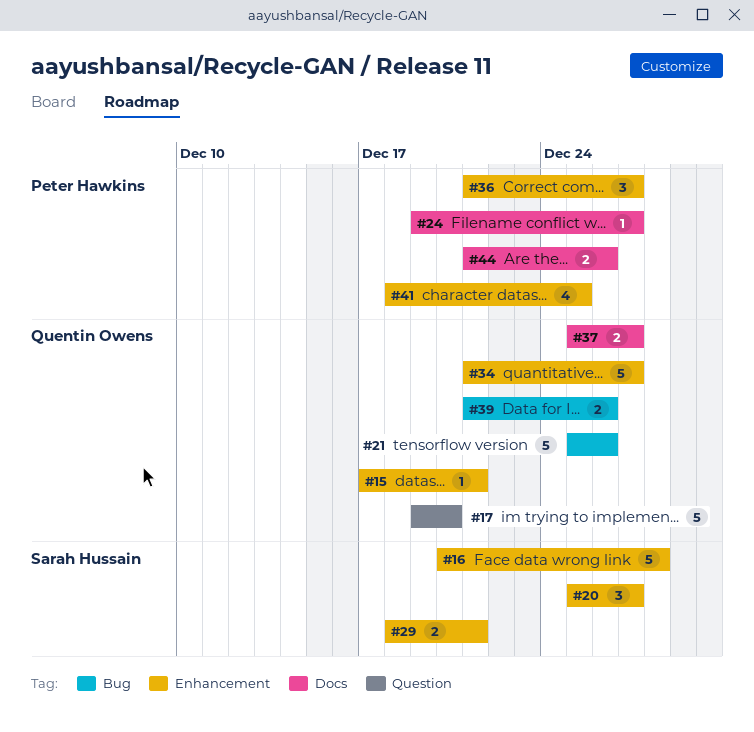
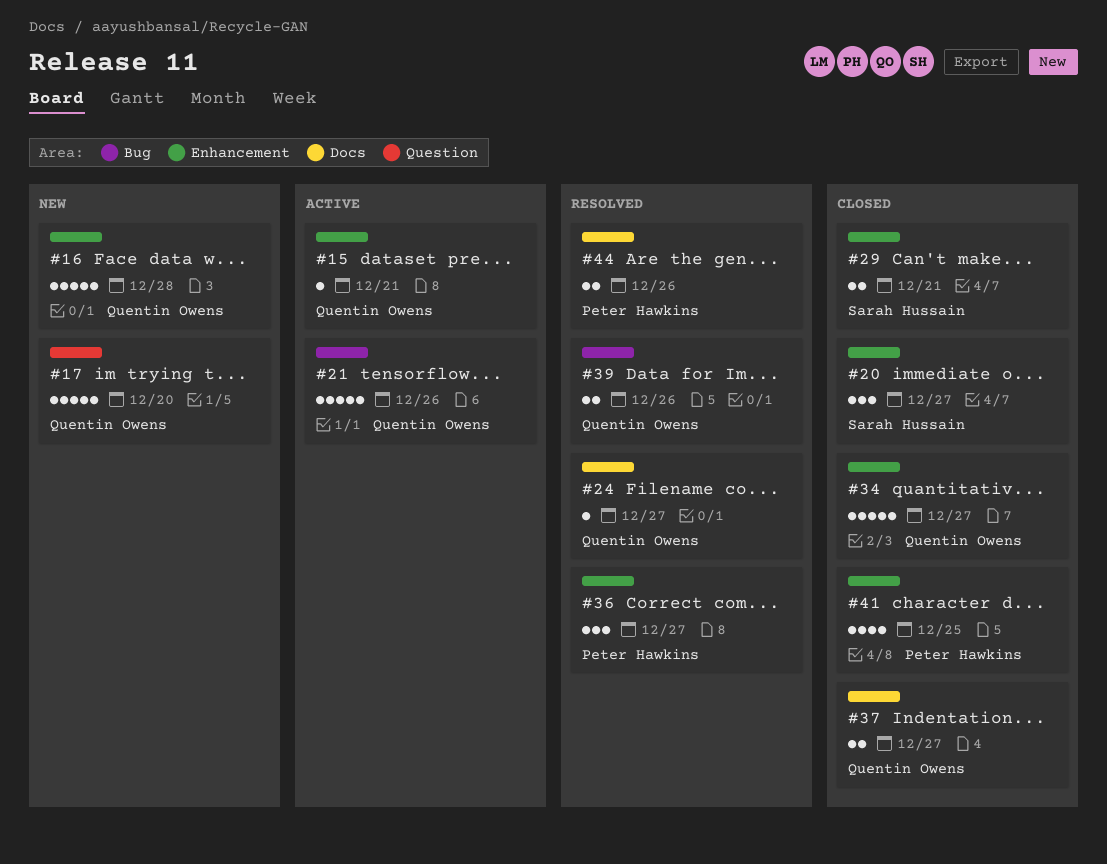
#16, owner: Sarah Hussain -> Quentin Owens
#24, owner: Peter Hawkins -> Quentin Owens

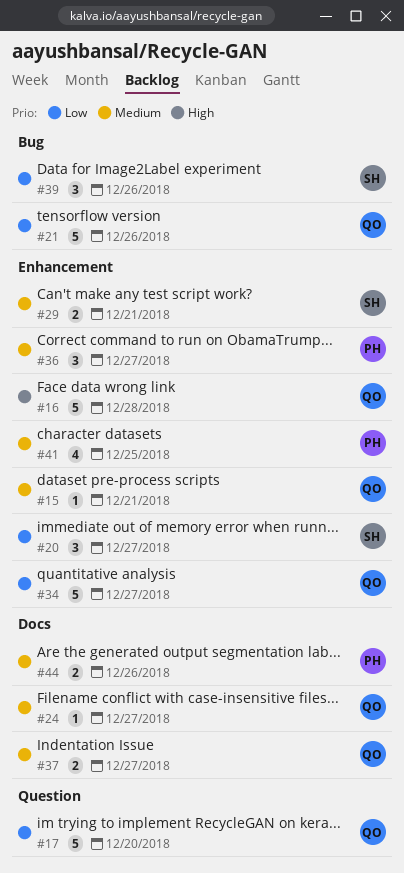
#39, owner: Quentin Owens -> Sarah Hussain
#39, estimate: 2 -> 3

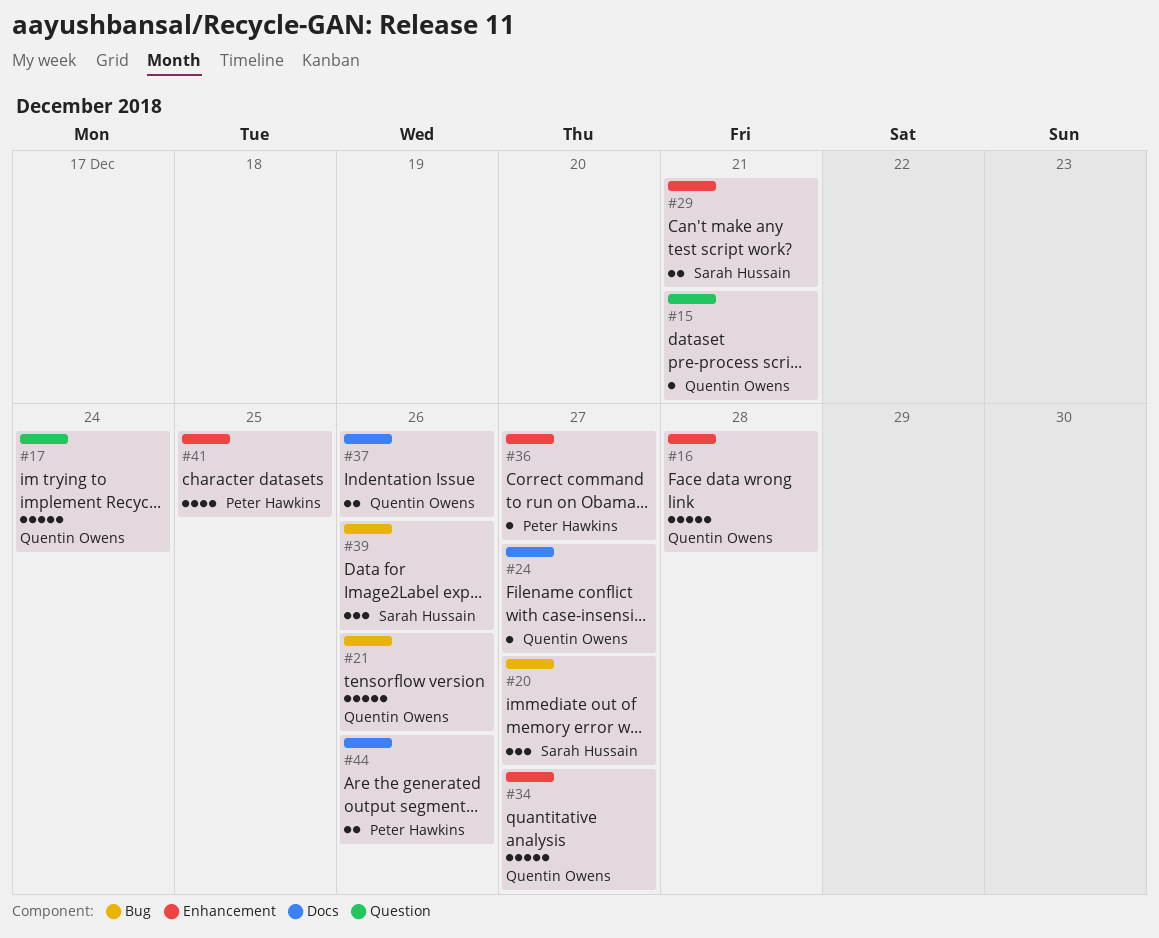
#15, label: Enhancement -> Question
#17, due: Dec 20 -> Dec 24
#20, label: Enhancement -> Bug
#36, estimate: 3 -> 1
#37, due: Dec 27 -> Dec 26

